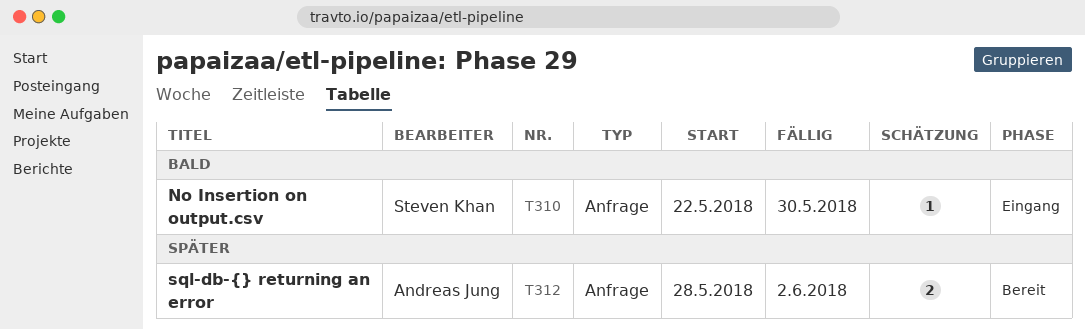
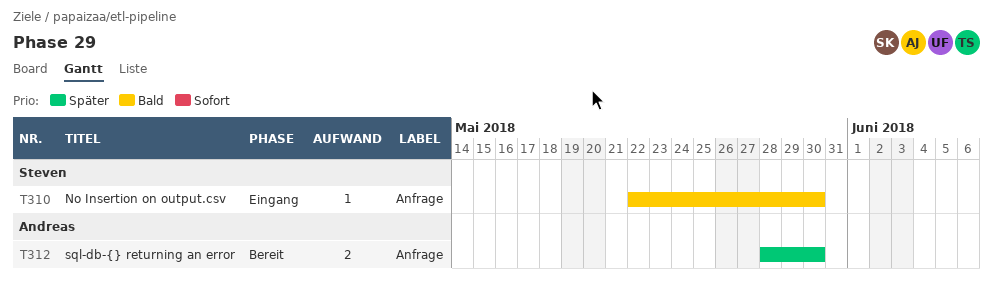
T312, due: Jun 2 -> May 30

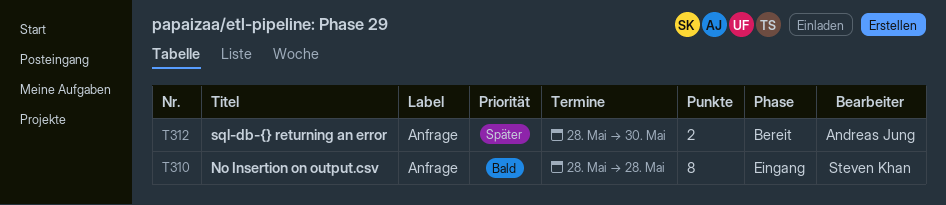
T310, estimate: 1 -> 8
T310, start: May 22 -> May 28
T310, due: May 30 -> May 28

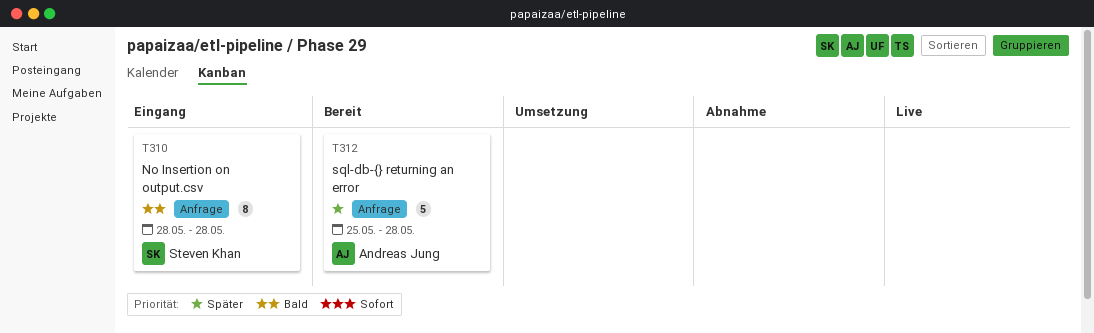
T312, estimate: 2 -> 5
T312, start: May 28 -> May 25
T312, due: May 30 -> May 28

